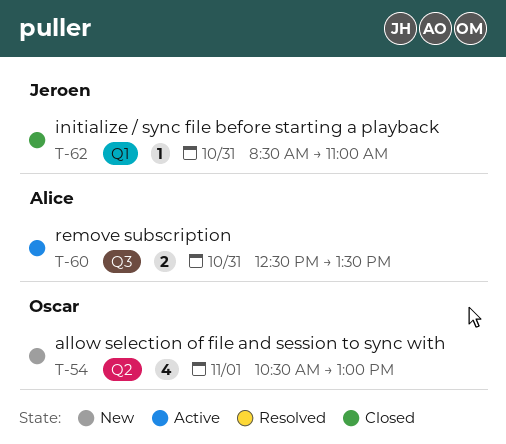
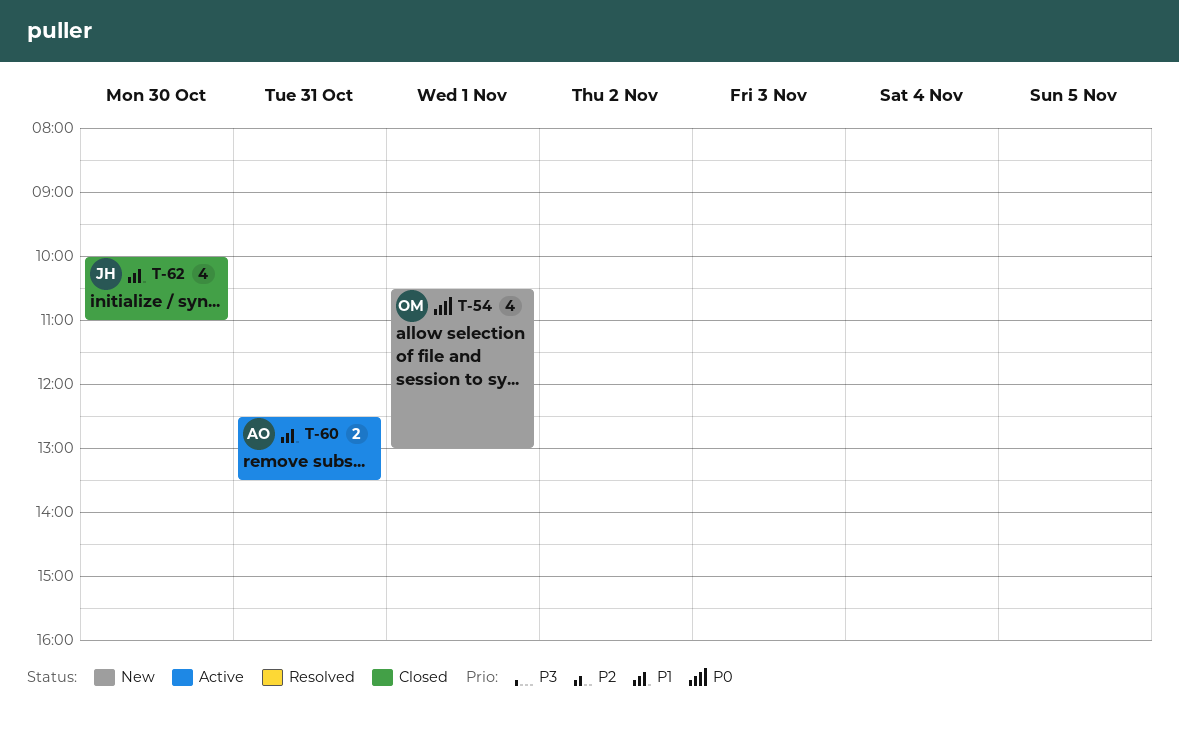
T-62, estimate: 1 -> 4
T-62, day: Oct 31 -> Oct 30
T-62, begins: 08:30 -> 10:00

